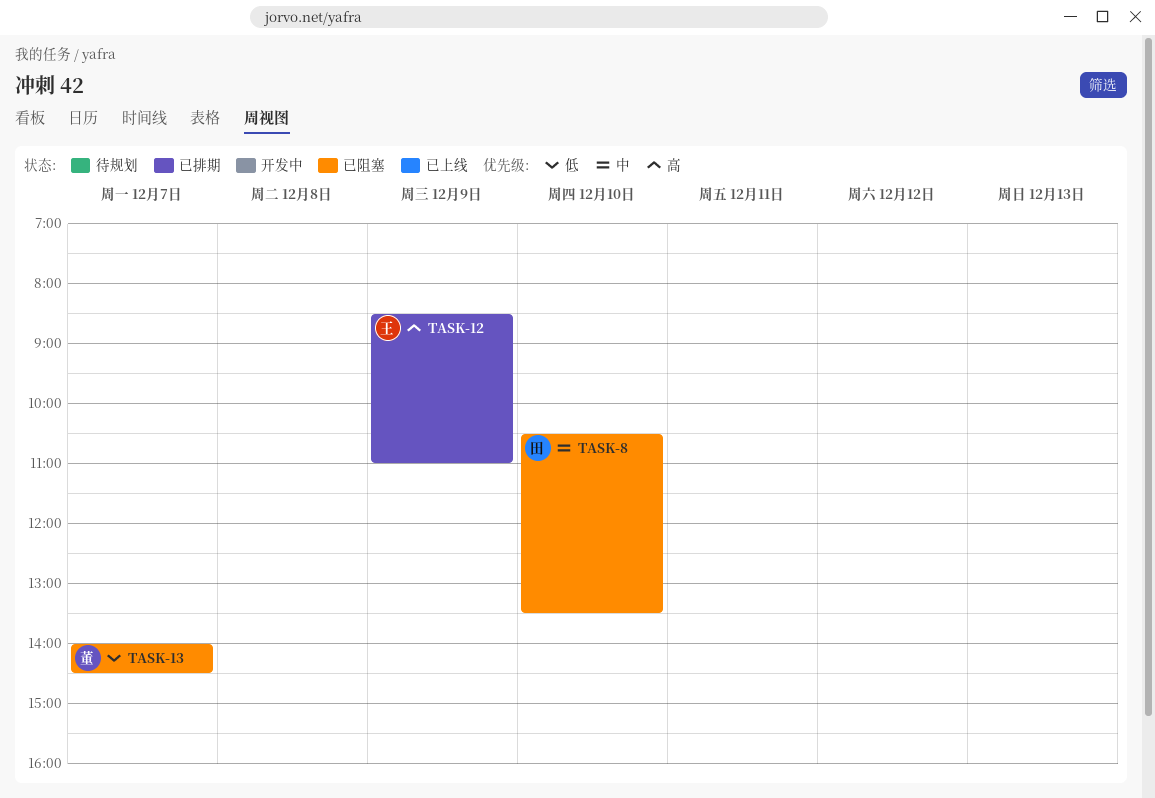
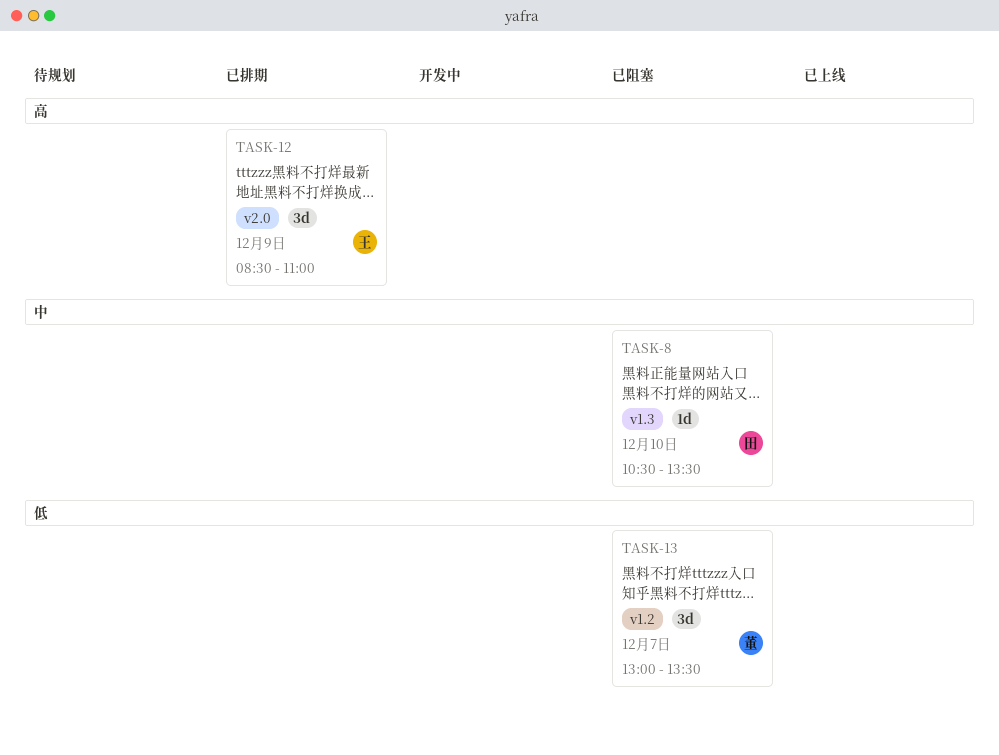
TASK-13, begins: 14:00 -> 13:00
TASK-13, ends: 14:30 -> 13:30

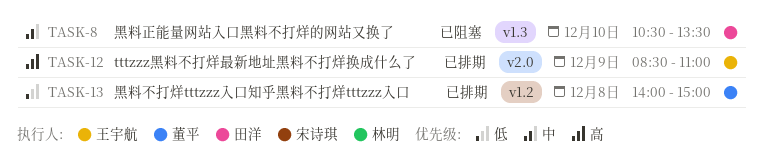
TASK-13, status: 已阻塞 -> 已排期
TASK-13, day: Dec 7 -> Dec 8
TASK-13, begins: 13:00 -> 14:00
TASK-13, ends: 13:30 -> 15:00

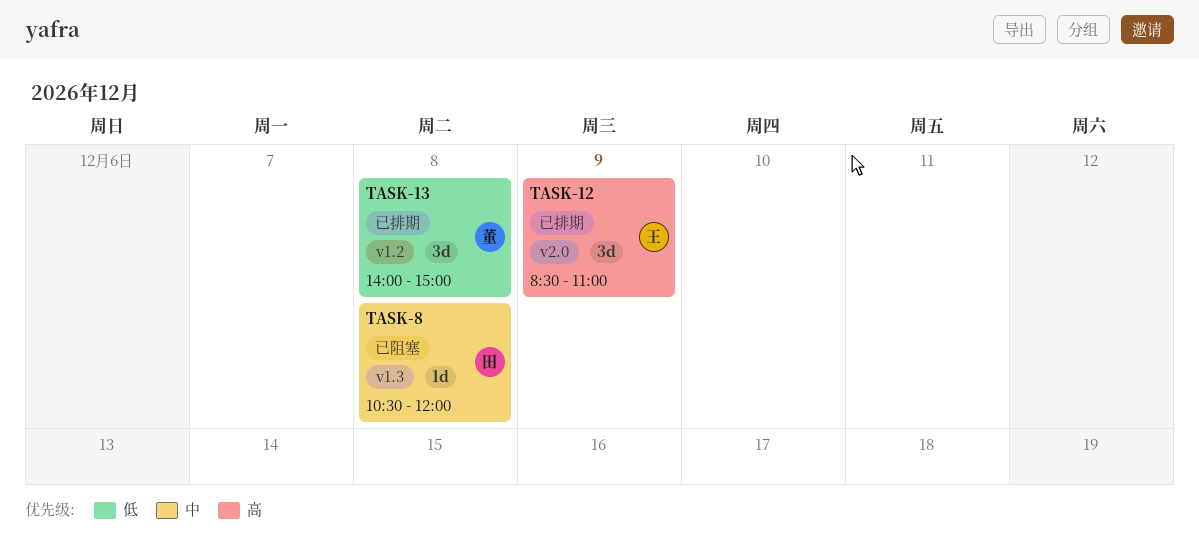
TASK-8, day: Dec 10 -> Dec 8
TASK-8, ends: 13:30 -> 12:00

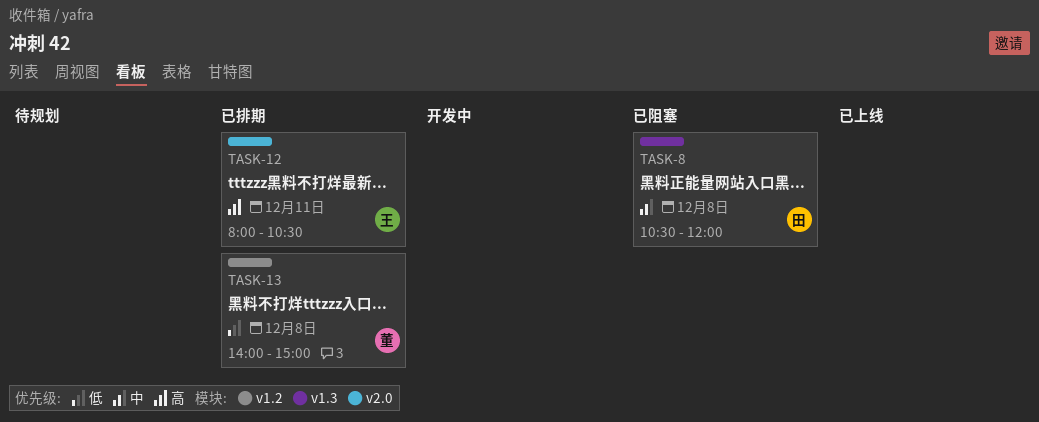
TASK-12, day: Dec 9 -> Dec 11
TASK-12, begins: 08:30 -> 08:00
TASK-12, ends: 11:00 -> 10:30

